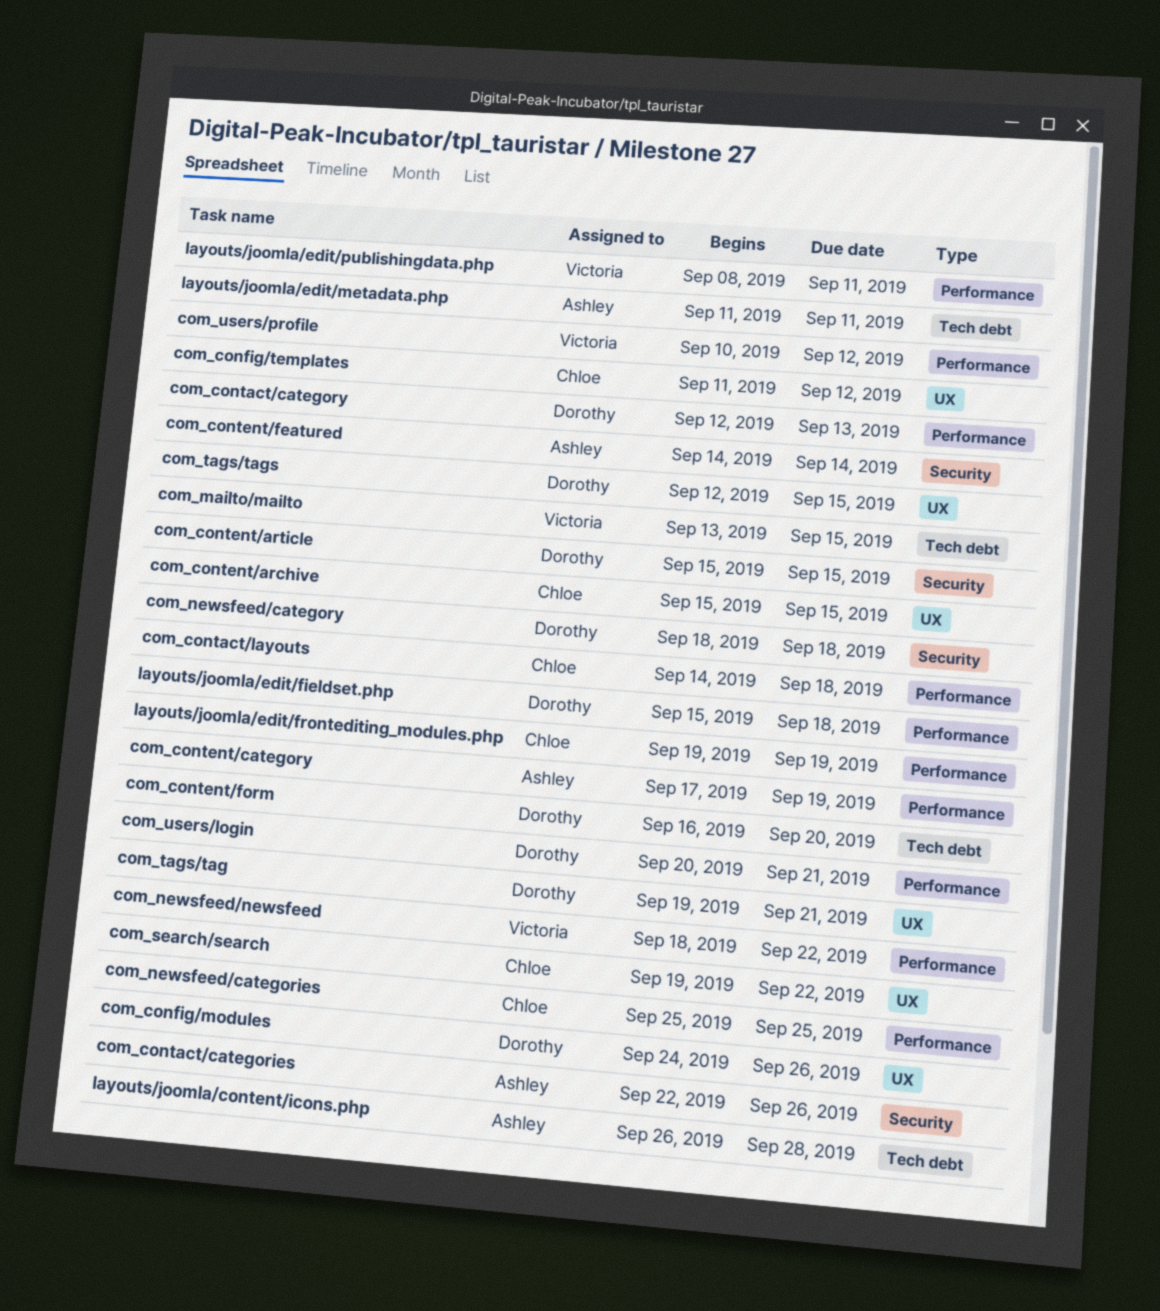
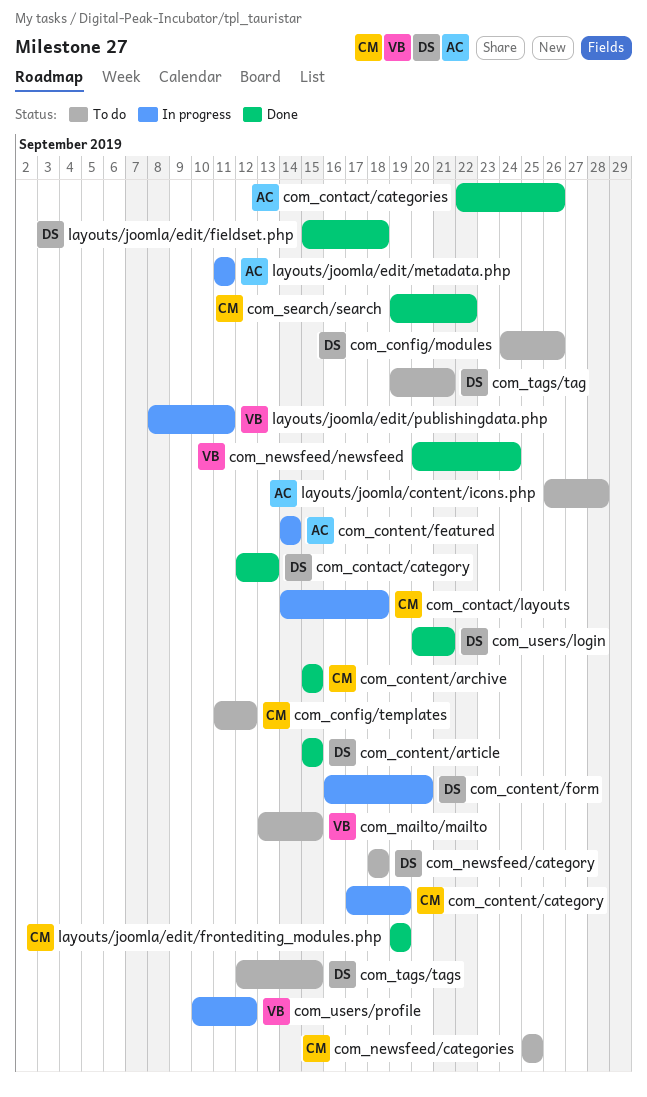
com_content/category, owner: Ashley -> Chloe
com_newsfeed/newsfeed, start: Sep 18 -> Sep 20
com_newsfeed/newsfeed, due: Sep 22 -> Sep 24

